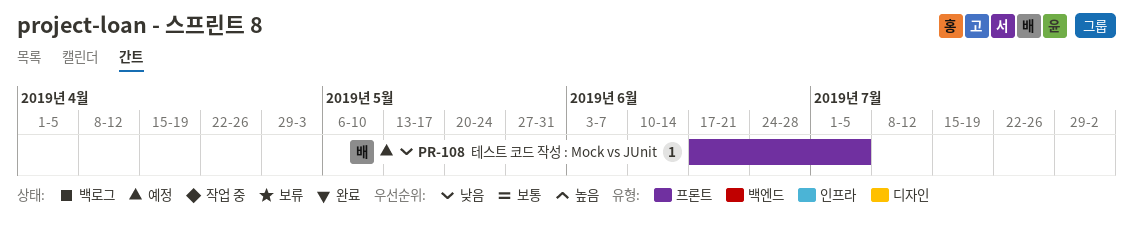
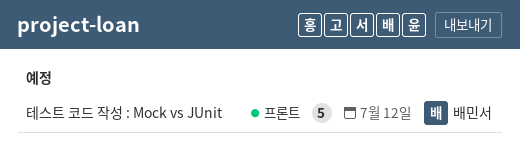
테스트 코드 작성 : Mock vs JUnit, estimate: 1 -> 5
테스트 코드 작성 : Mock vs JUnit, due: Jul 5 -> Jul 12

